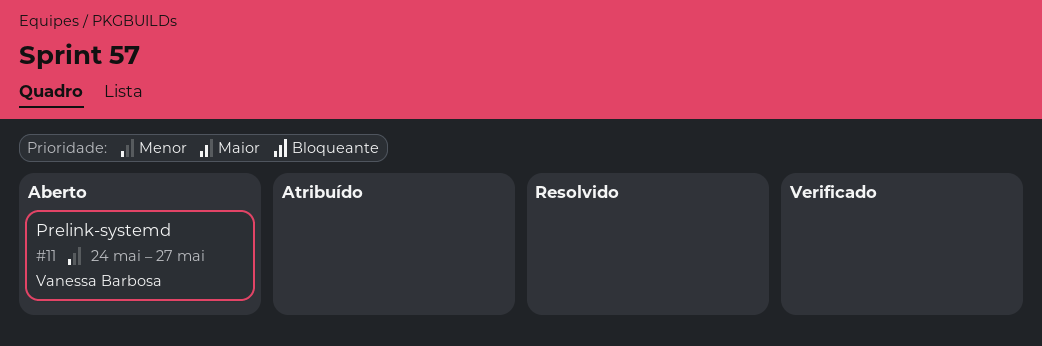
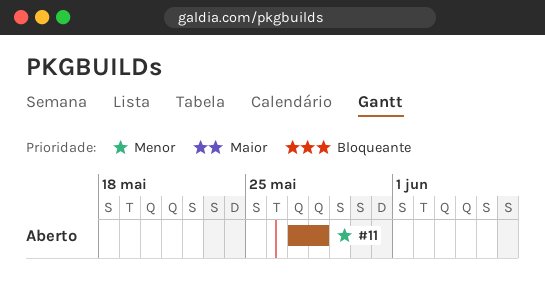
#11, start: May 24 -> May 27
#11, due: May 27 -> May 28

